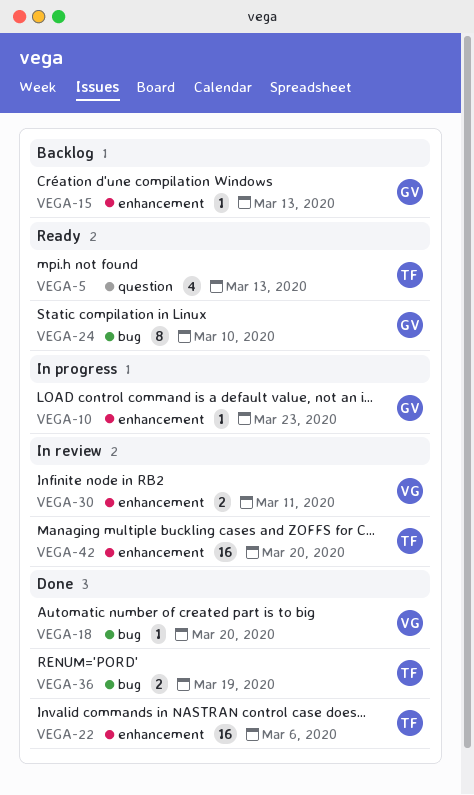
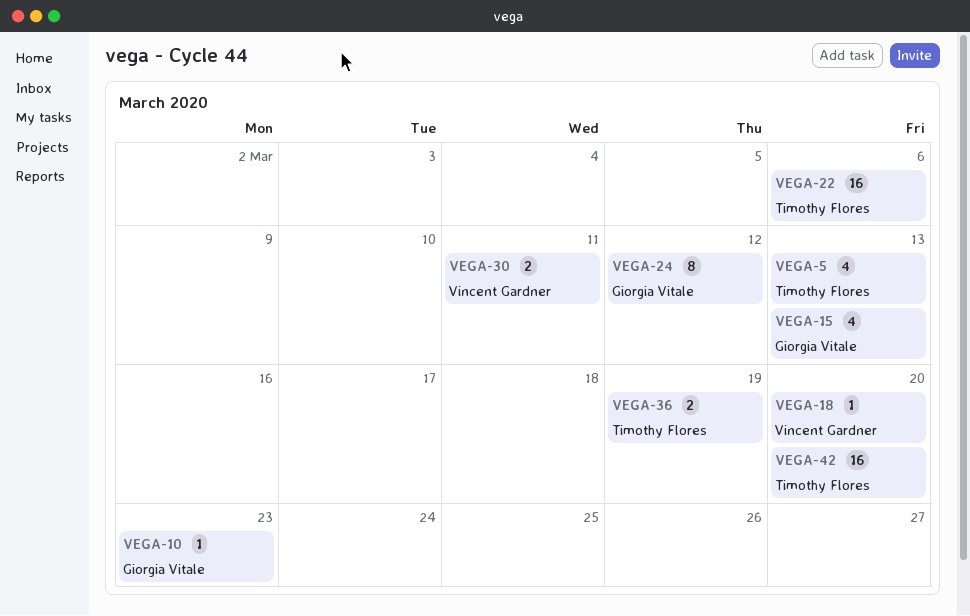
VEGA-15, estimate: 1 -> 4
VEGA-24, due: Mar 10 -> Mar 12

